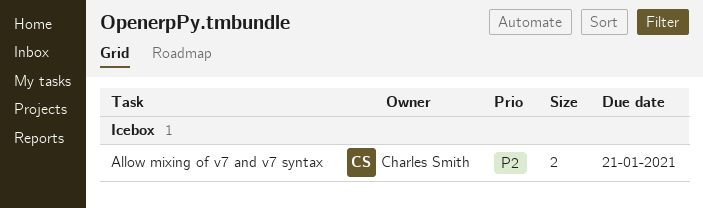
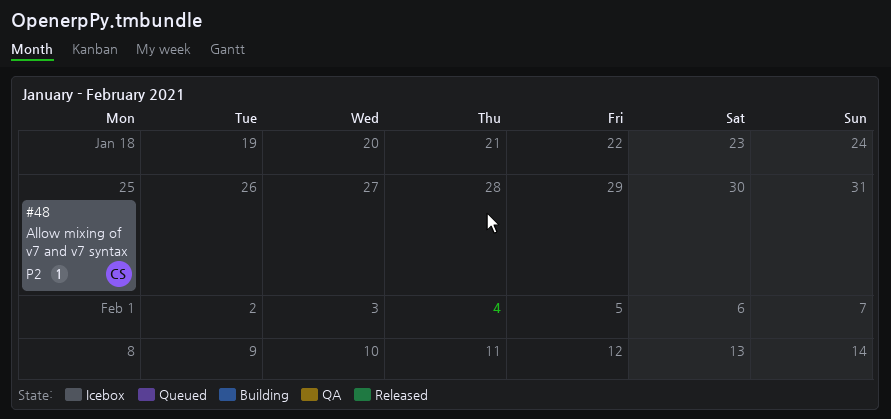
Allow mixing of v7 and v7 syntax, estimate: 2 -> 1
Allow mixing of v7 and v7 syntax, due: Jan 21 -> Jan 25

